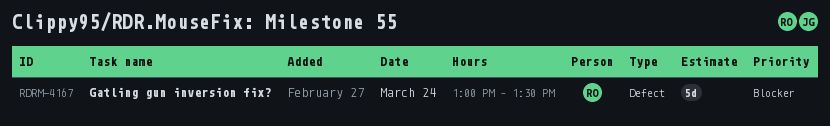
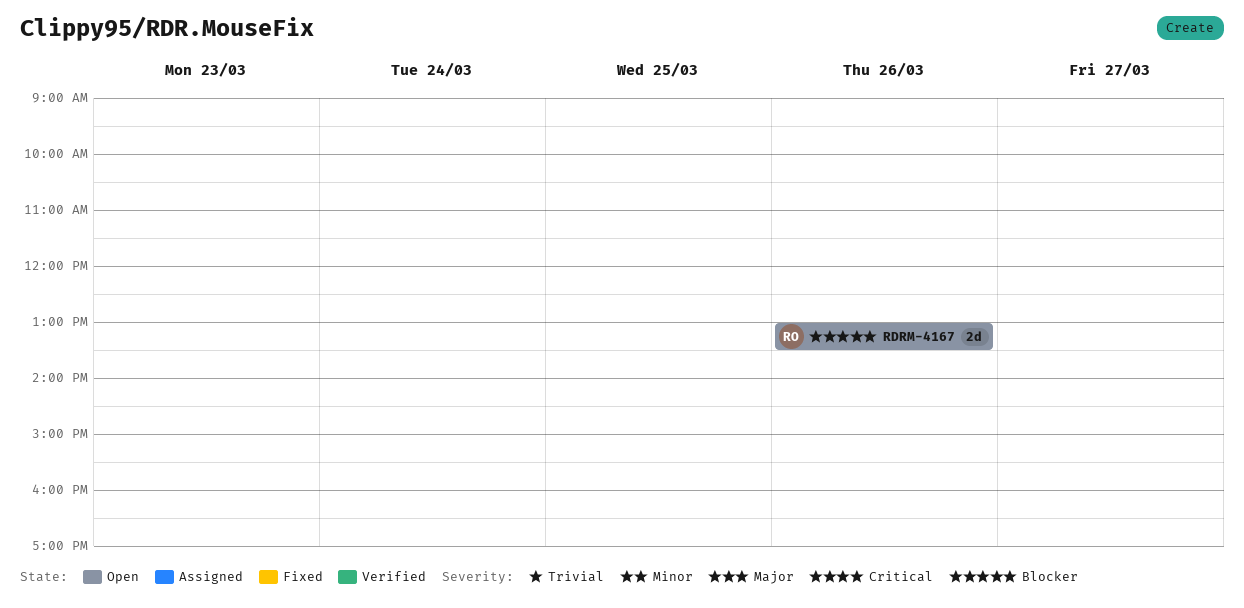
RDRM-4167, estimate: 5d -> 2d
RDRM-4167, day: Mar 24 -> Mar 26

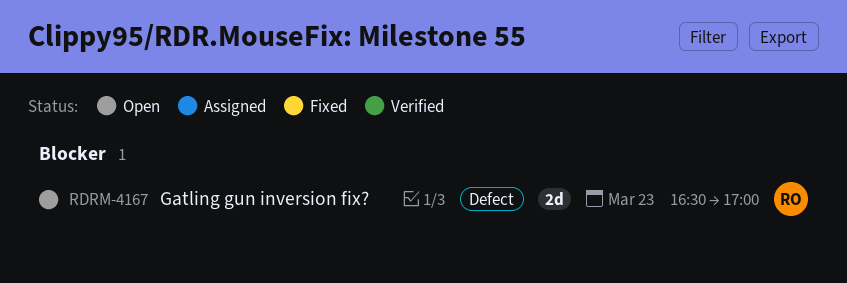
RDRM-4167, day: Mar 26 -> Mar 23
RDRM-4167, begins: 13:00 -> 16:30
RDRM-4167, ends: 13:30 -> 17:00

